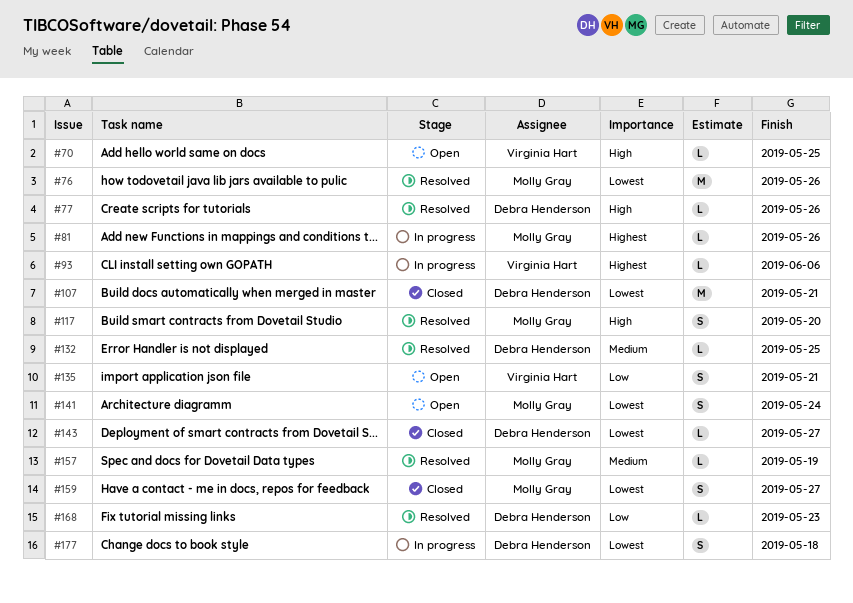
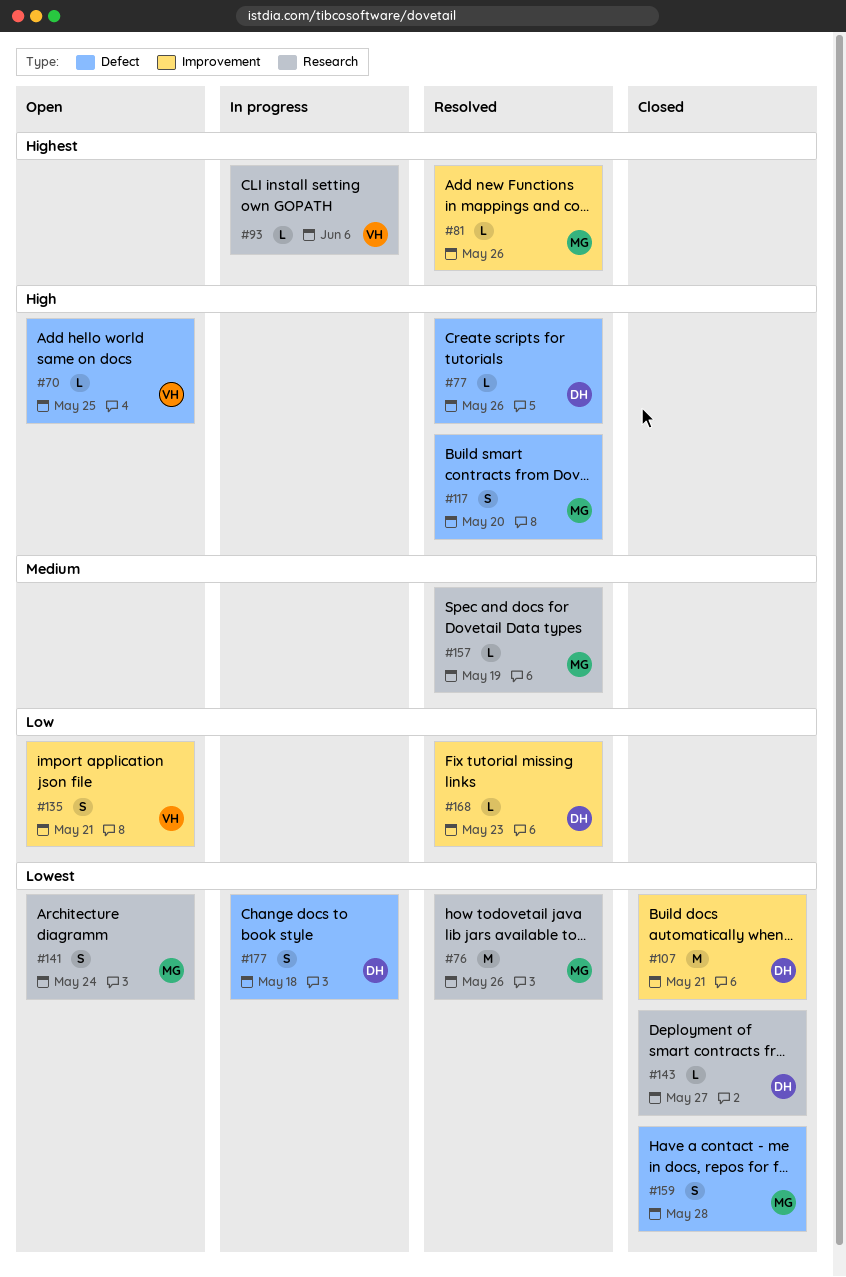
#81, status: In progress -> Resolved
#132: present -> none
#159, due: May 27 -> May 28

